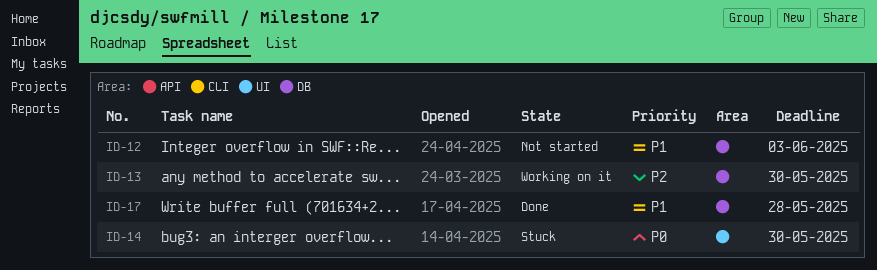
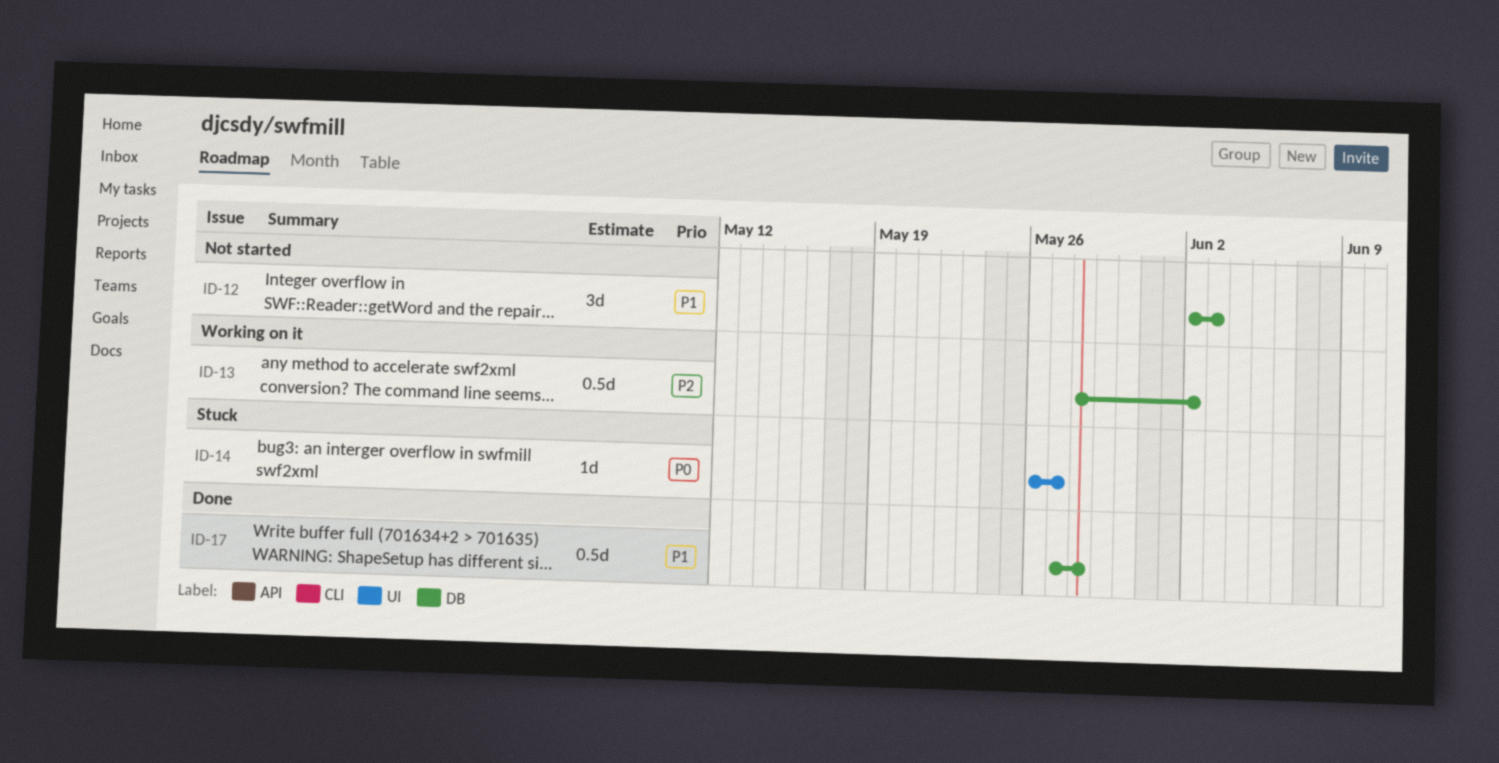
ID-13, due: May 30 -> Jun 2
ID-14, due: May 30 -> May 27

